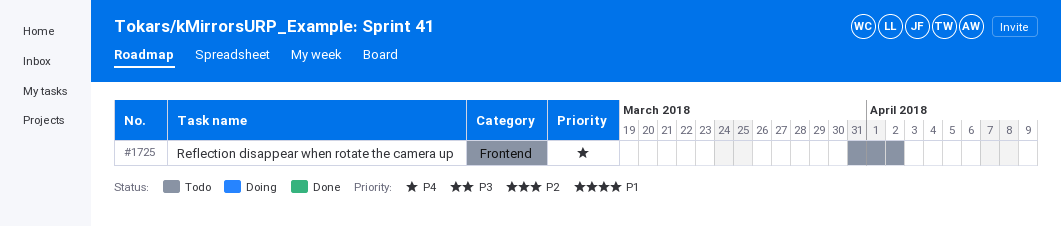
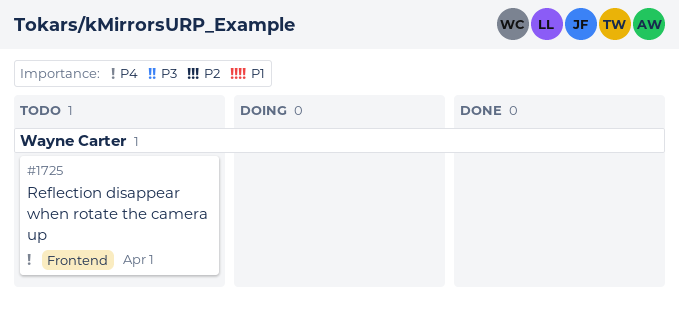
#1725, due: Apr 2 -> Apr 1

